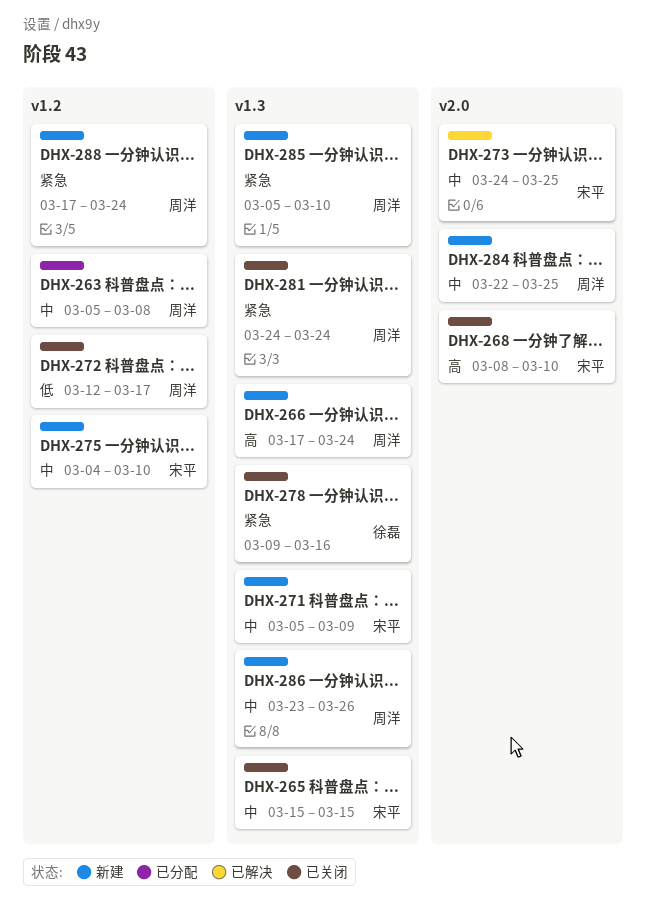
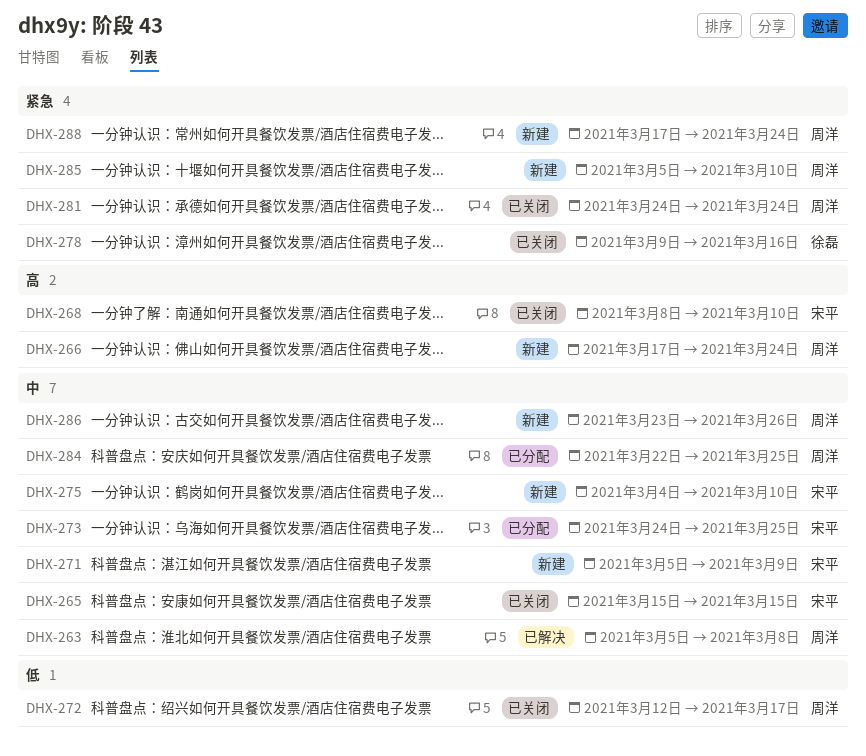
DHX-263, status: 已分配 -> 已解决
DHX-273, status: 已解决 -> 已分配
DHX-284, status: 新建 -> 已分配

